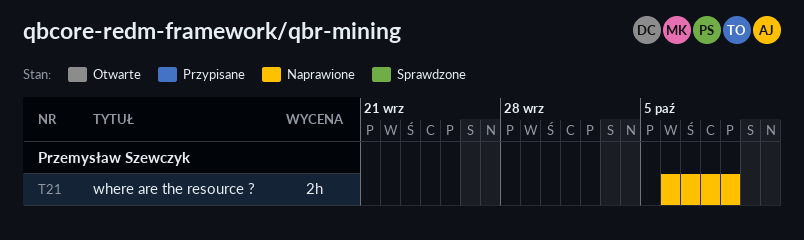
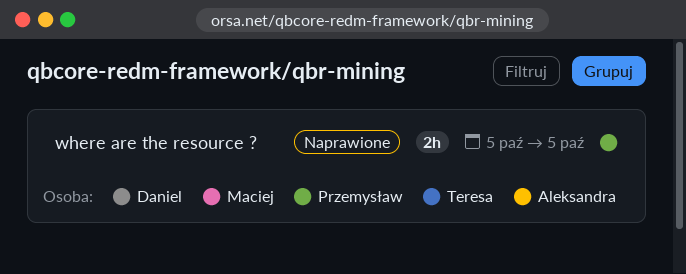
where are the resource ?, start: Oct 6 -> Oct 5
where are the resource ?, due: Oct 9 -> Oct 5

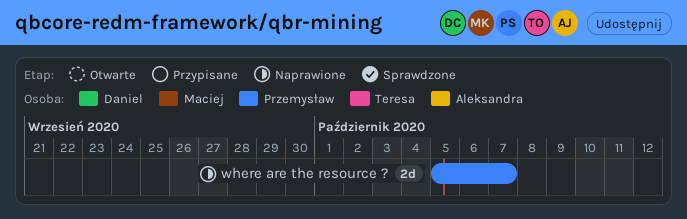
where are the resource ?, estimate: 2h -> 2d
where are the resource ?, due: Oct 5 -> Oct 7

